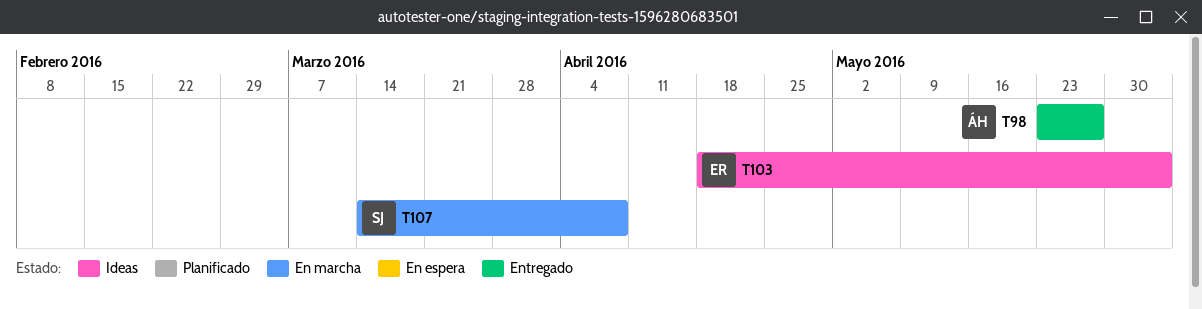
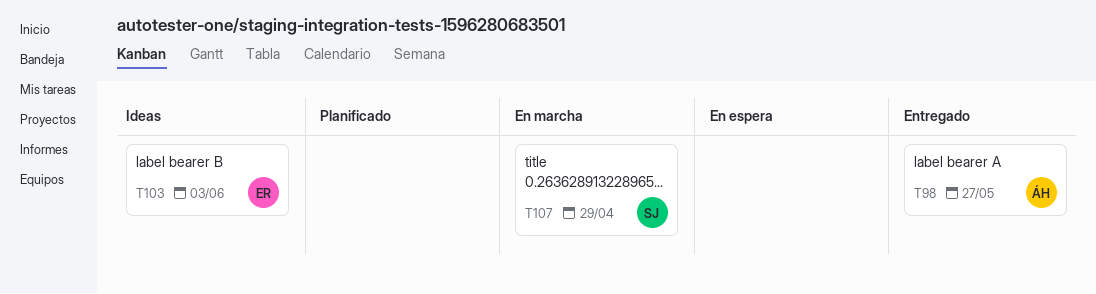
T107, due: Apr 8 -> Apr 29

